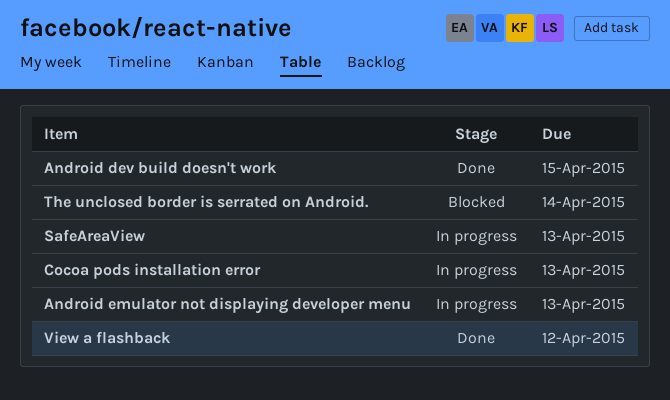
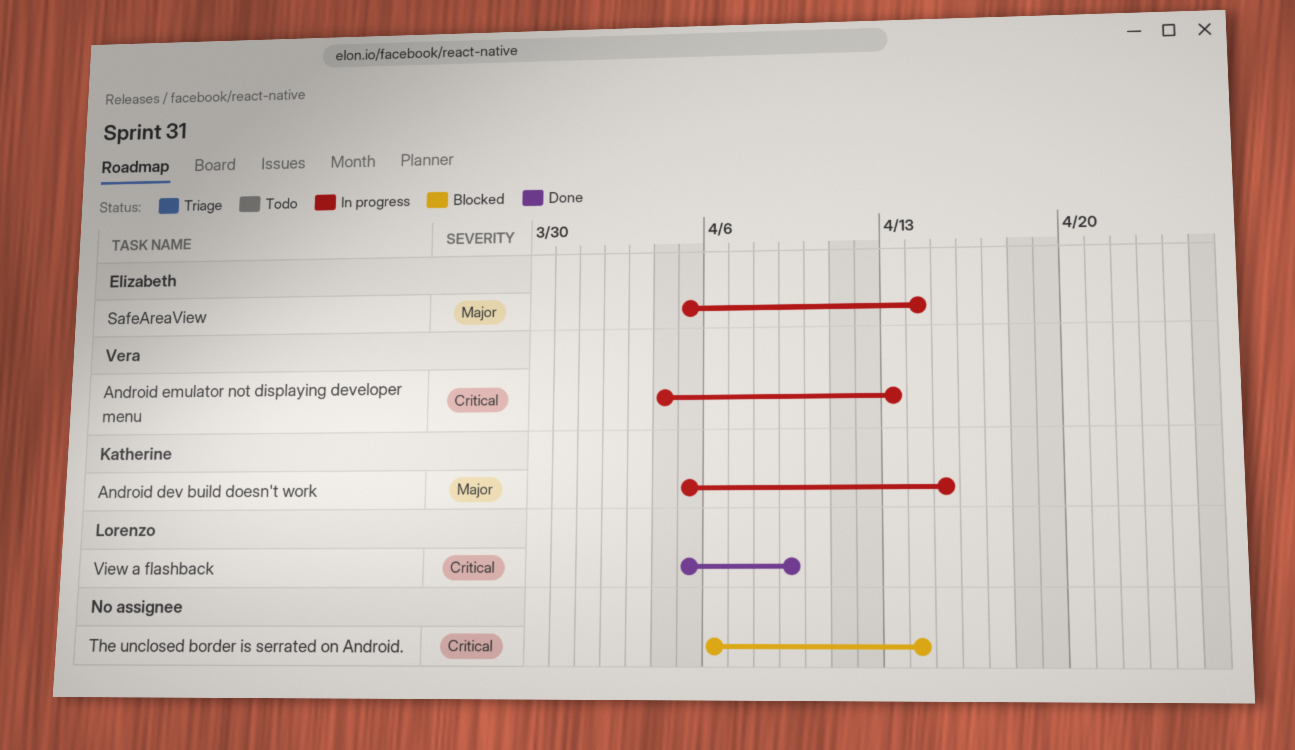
Android dev build doesn't work, status: Done -> In progress
Cocoa pods installation error: present -> none
SafeAreaView, due: Apr 13 -> Apr 14
View a flashback, due: Apr 12 -> Apr 9

